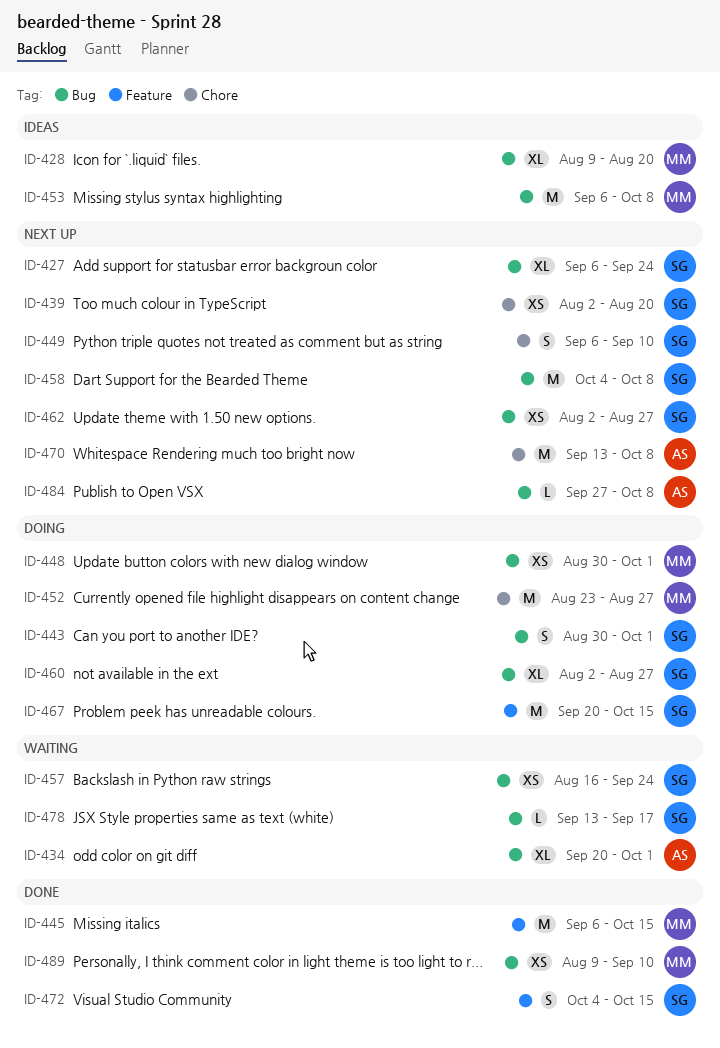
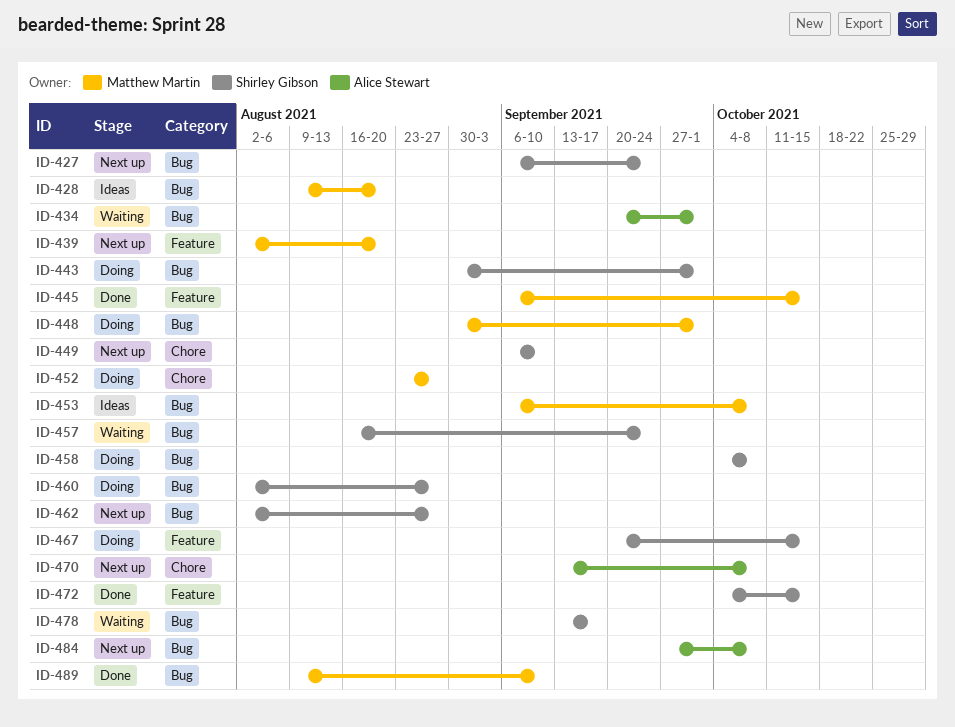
ID-439, owner: Shirley Gibson -> Matthew Martin
ID-439, label: Chore -> Feature
ID-458, status: Next up -> Doing

